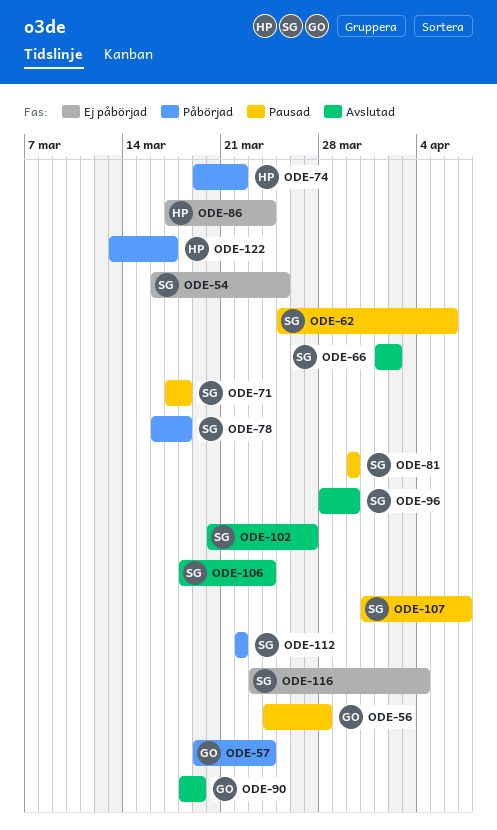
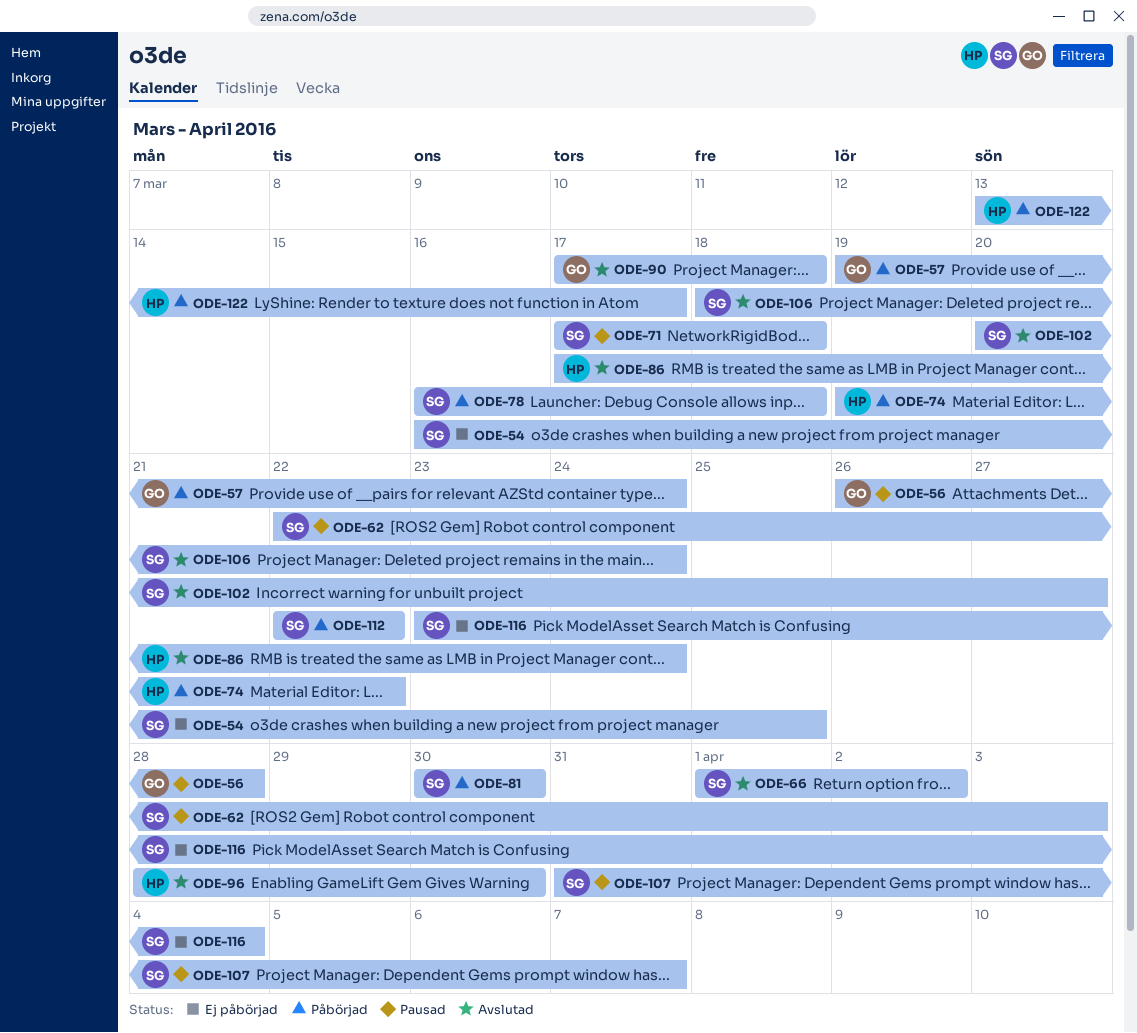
ODE-56, start: Mar 24 -> Mar 26
ODE-62, start: Mar 25 -> Mar 22
ODE-62, due: Apr 6 -> Apr 3
ODE-81, status: Pausad -> Påbörjad
ODE-86, status: Ej påbörjad -> Avslutad
ODE-90, start: Mar 18 -> Mar 17
ODE-90, due: Mar 19 -> Mar 18
ODE-96, owner: SG -> HP

